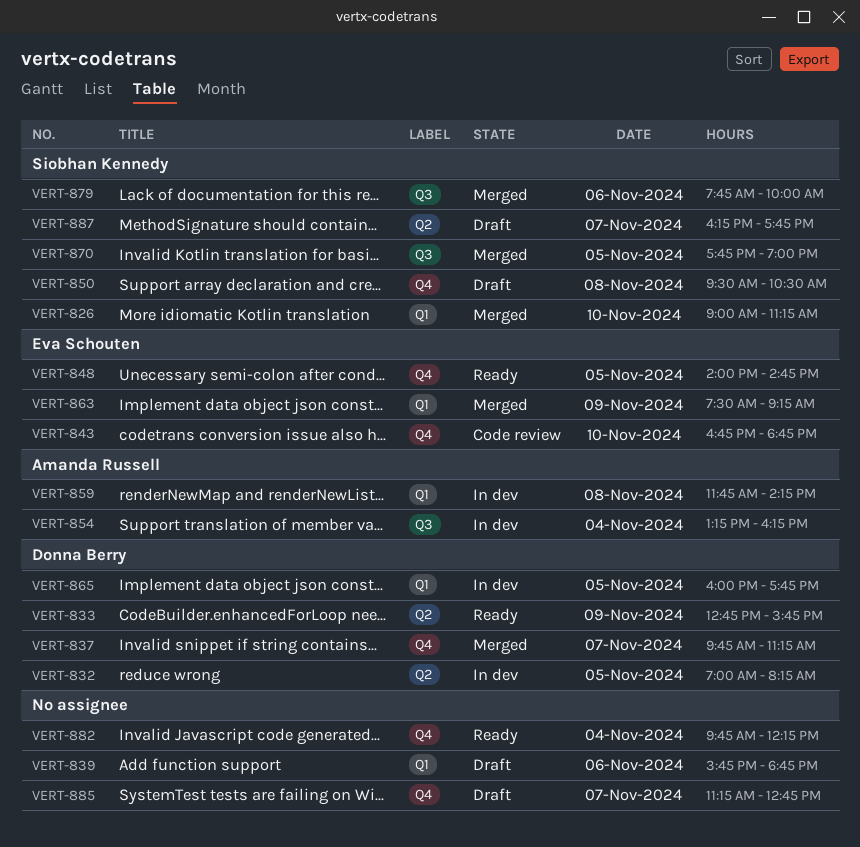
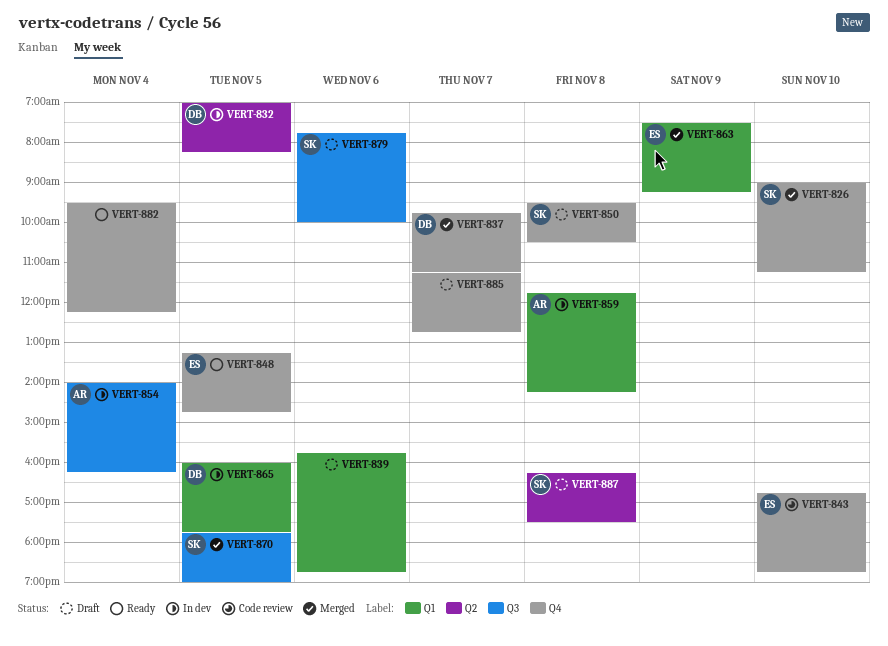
VERT-826, label: Q1 -> Q4
VERT-833: present -> none
VERT-848, begins: 14:00 -> 13:15
VERT-854, begins: 13:15 -> 14:00
VERT-879, status: Merged -> Draft
VERT-882, begins: 09:45 -> 09:30
VERT-887, day: Nov 7 -> Nov 8
VERT-887, ends: 17:45 -> 17:30

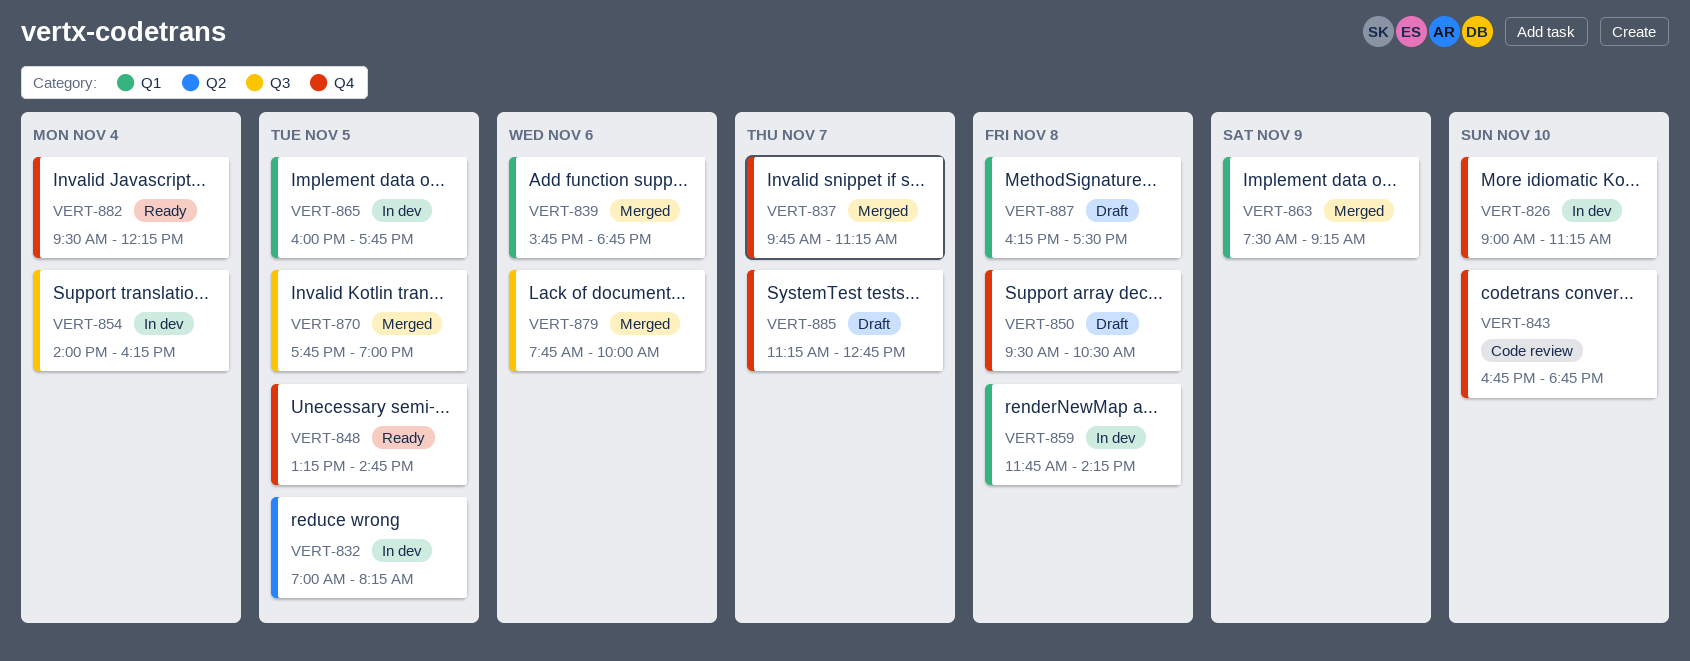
VERT-826, status: Merged -> In dev
VERT-839, status: Draft -> Merged
VERT-879, status: Draft -> Merged
VERT-887, label: Q2 -> Q1

